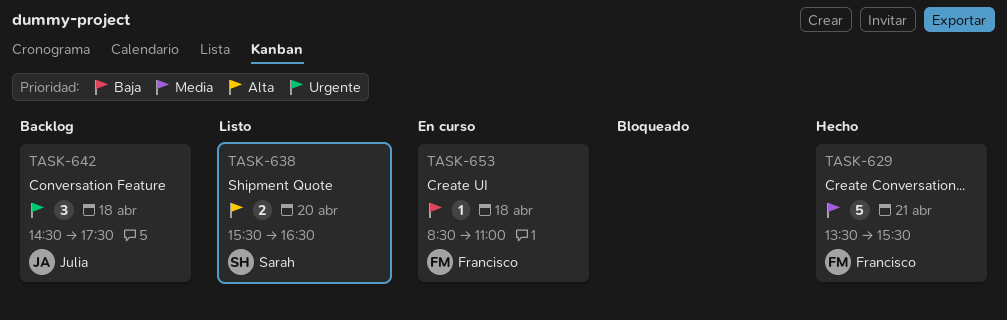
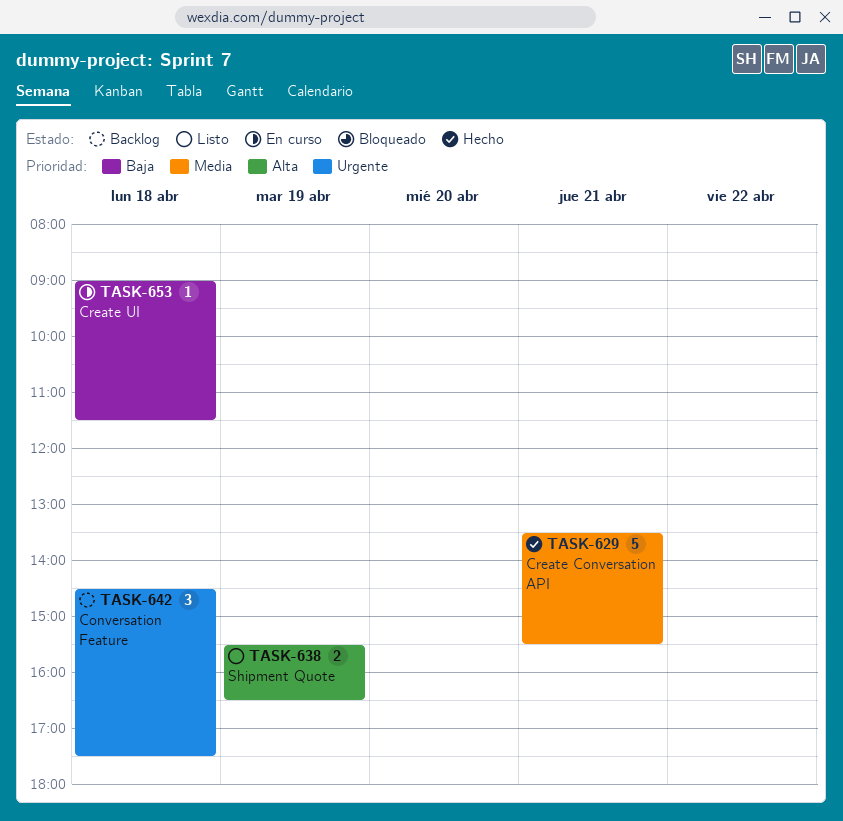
TASK-638, day: Apr 20 -> Apr 19
TASK-653, begins: 08:30 -> 09:00
TASK-653, ends: 11:00 -> 11:30

